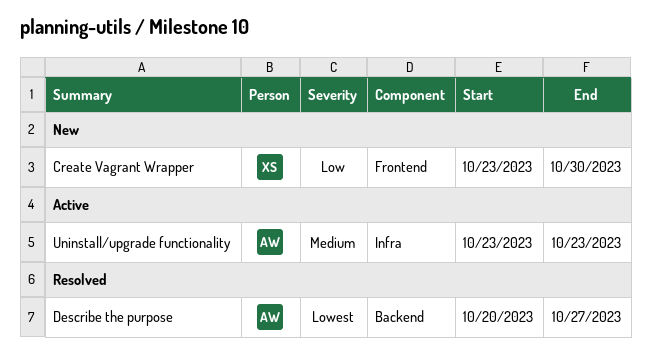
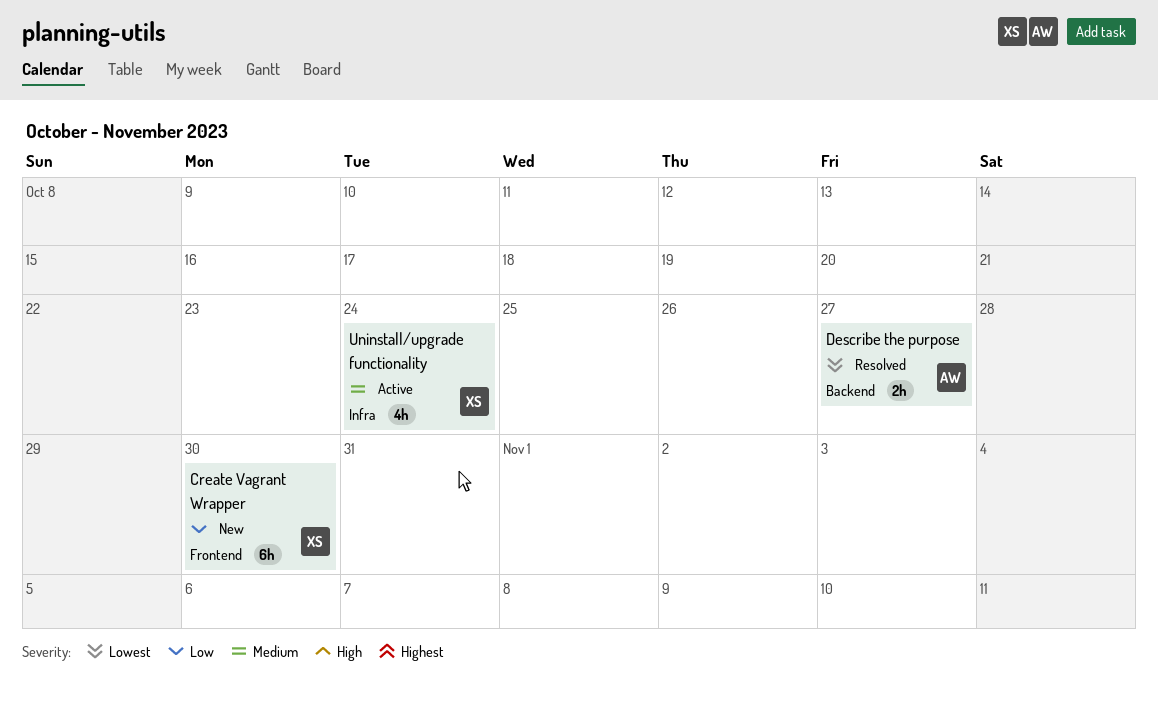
Uninstall/upgrade functionality, owner: AW -> XS
Uninstall/upgrade functionality, due: Oct 23 -> Oct 24

